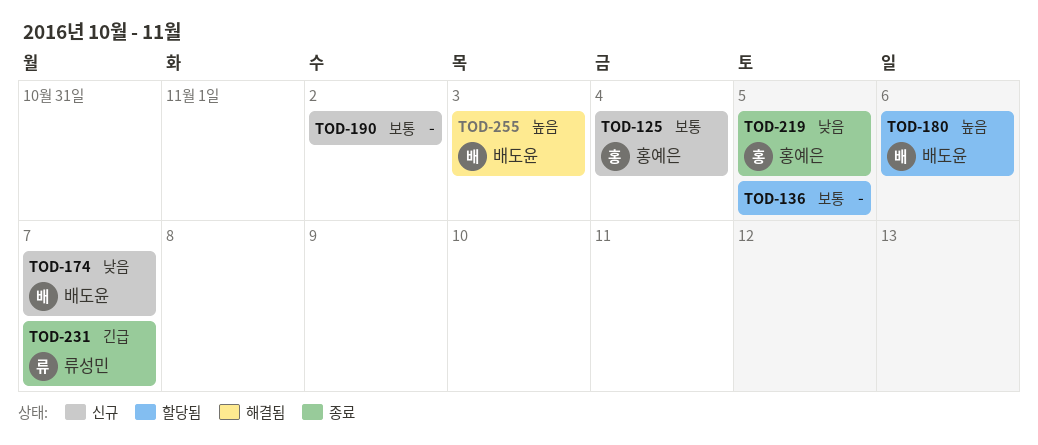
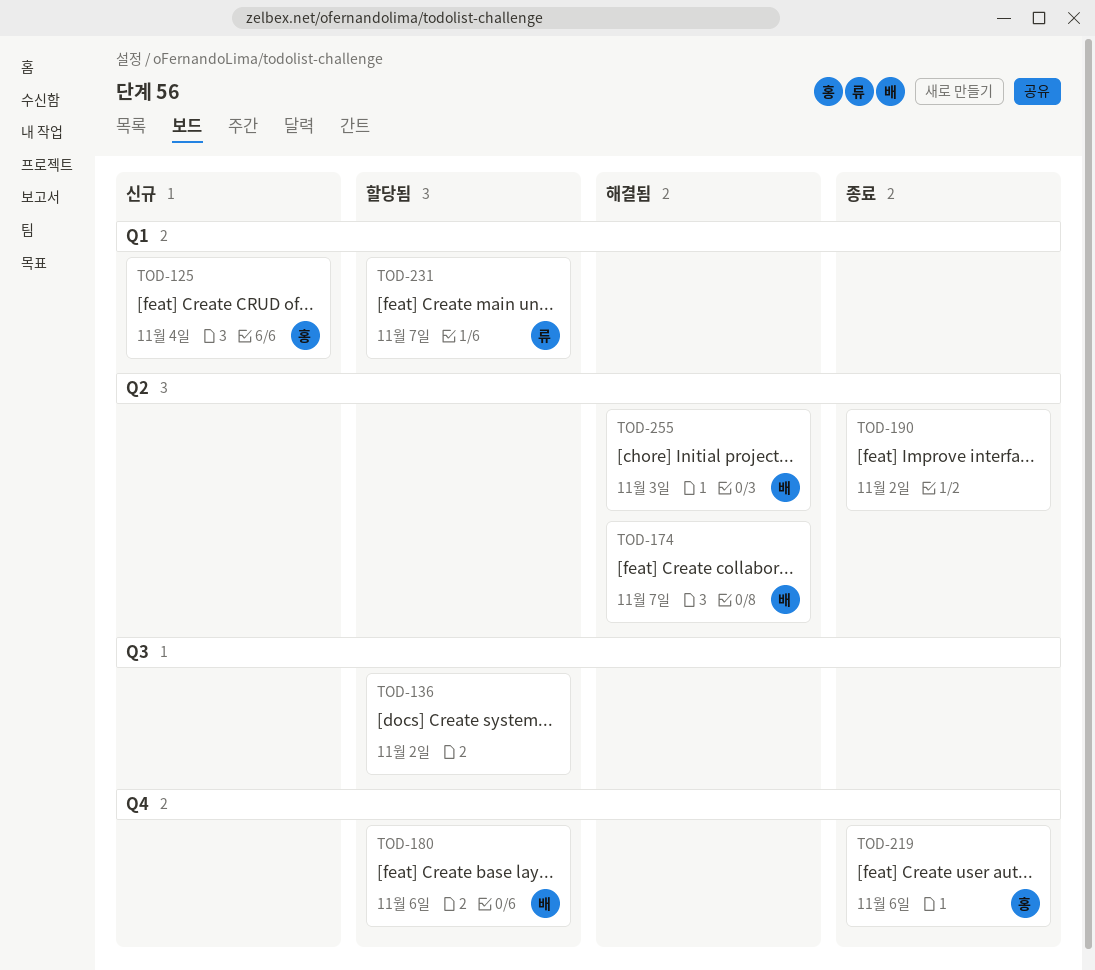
TOD-136, due: Nov 5 -> Nov 2
TOD-174, status: 신규 -> 해결됨
TOD-190, status: 신규 -> 종료
TOD-219, due: Nov 5 -> Nov 6
TOD-231, status: 종료 -> 할당됨

